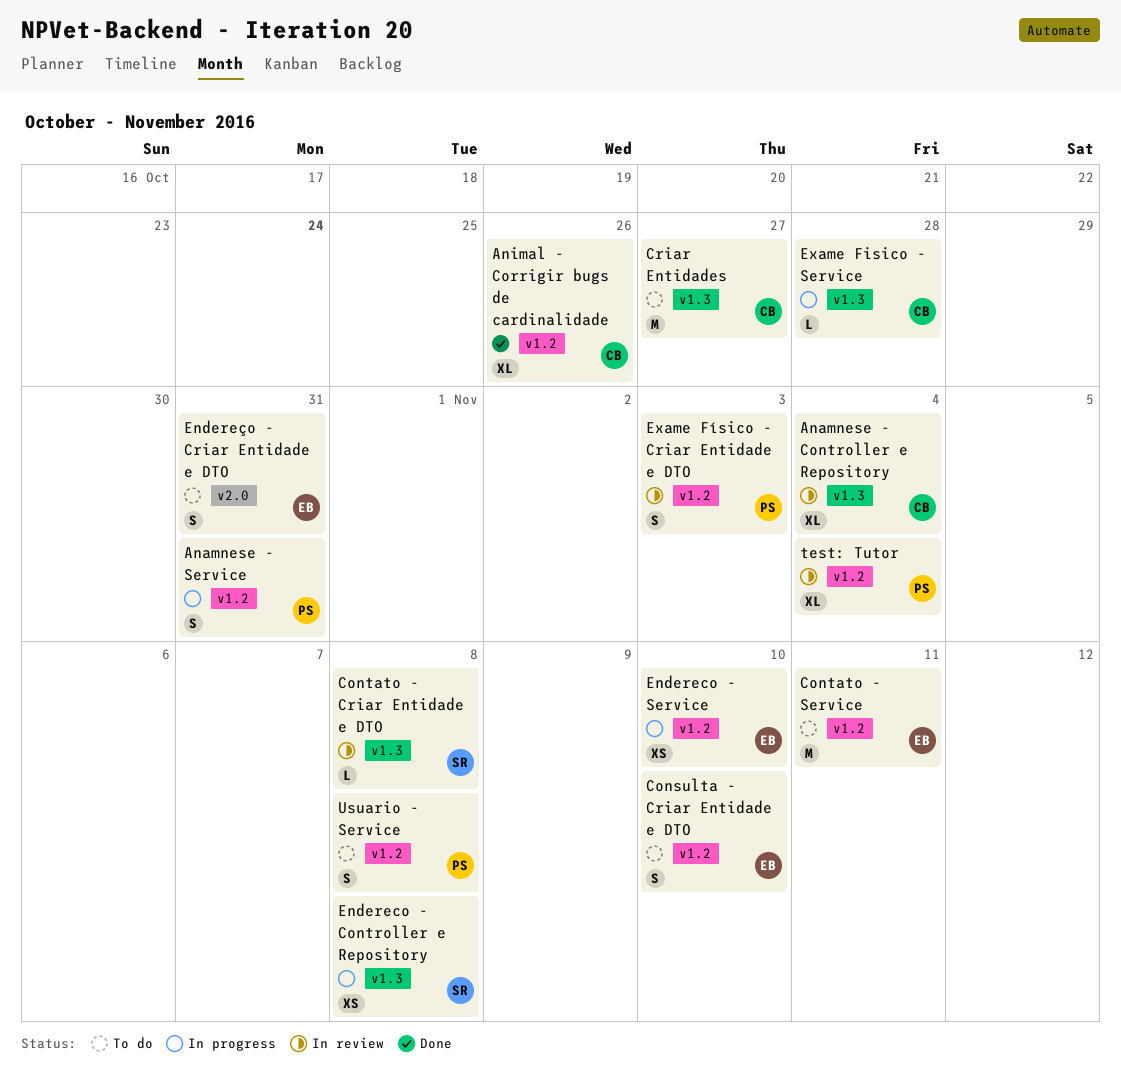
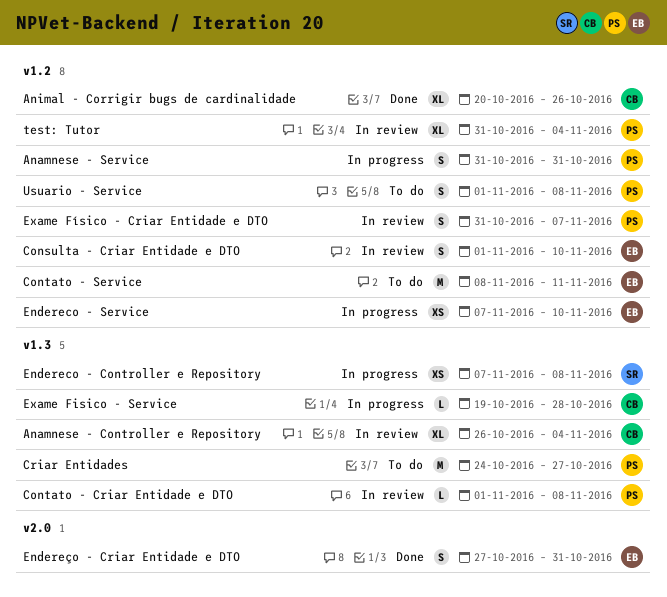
Consulta - Criar Entidade e DTO, status: To do -> In review
Contato - Criar Entidade e DTO, owner: SR -> PS
Criar Entidades, owner: CB -> PS
Endereço - Criar Entidade e DTO, status: To do -> Done
Exame Físico - Criar Entidade e DTO, due: Nov 3 -> Nov 7

